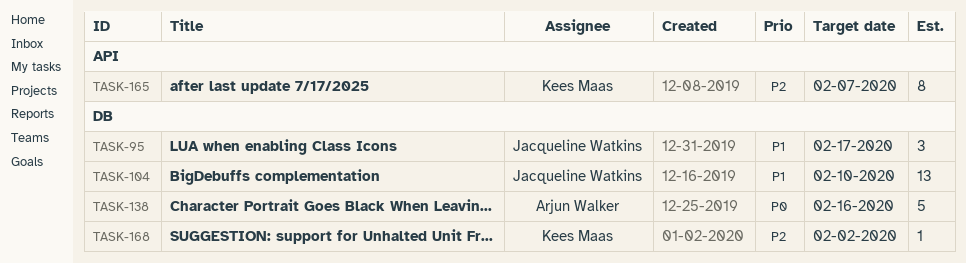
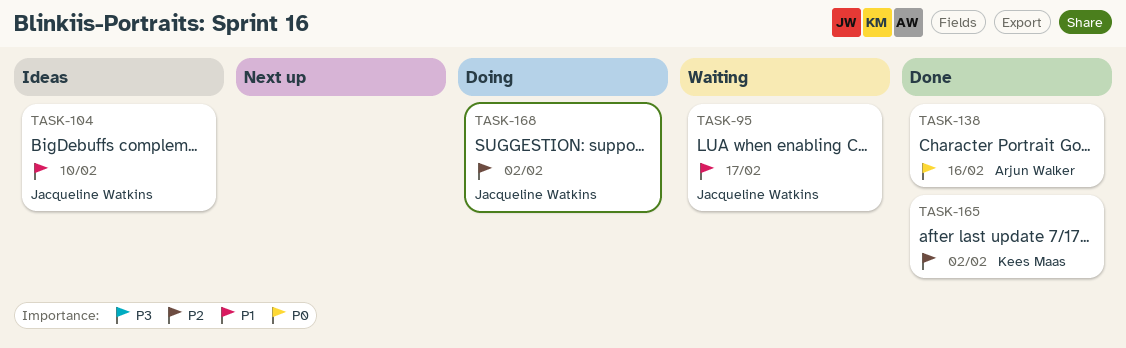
TASK-165, due: Feb 7 -> Feb 2
TASK-168, owner: Kees Maas -> Jacqueline Watkins

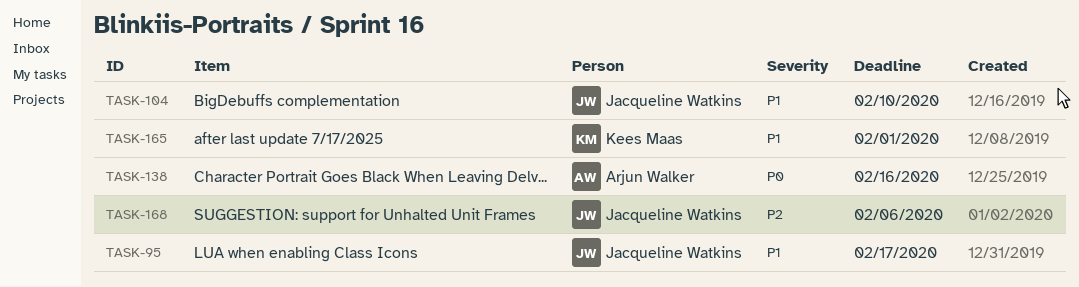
TASK-165, priority: P2 -> P1
TASK-165, due: Feb 2 -> Feb 1
TASK-168, due: Feb 2 -> Feb 6

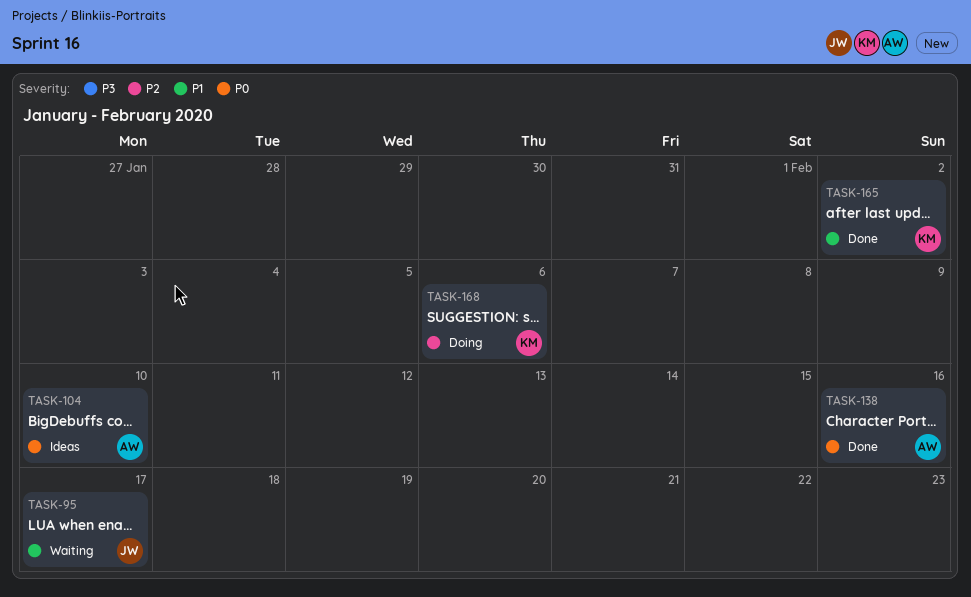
TASK-104, owner: Jacqueline Watkins -> Arjun Walker
TASK-104, priority: P1 -> P0
TASK-165, due: Feb 1 -> Feb 2
TASK-168, owner: Jacqueline Watkins -> Kees Maas

